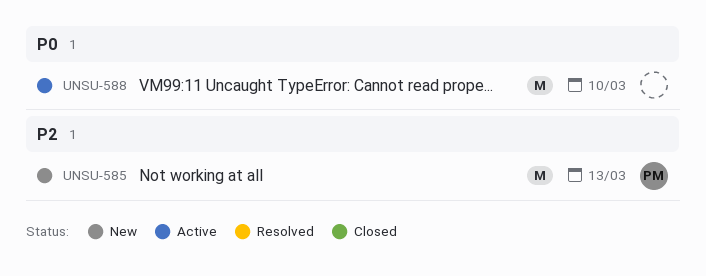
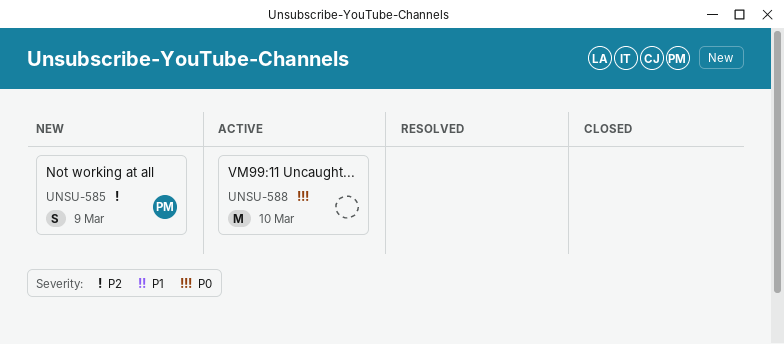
UNSU-585, estimate: M -> S
UNSU-585, due: Mar 13 -> Mar 9

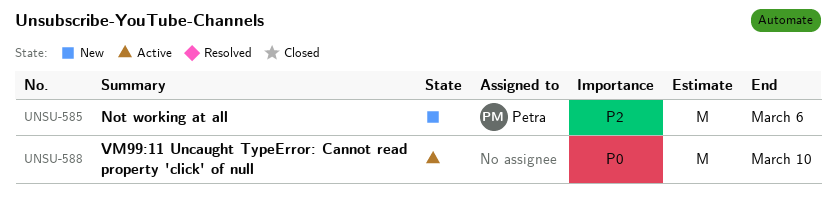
UNSU-585, estimate: S -> M
UNSU-585, due: Mar 9 -> Mar 6

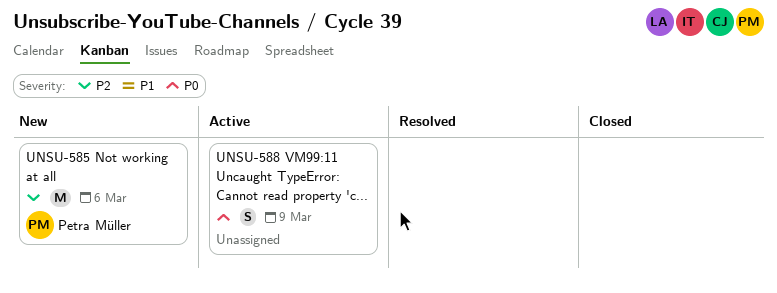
UNSU-588, estimate: M -> S
UNSU-588, due: Mar 10 -> Mar 9

